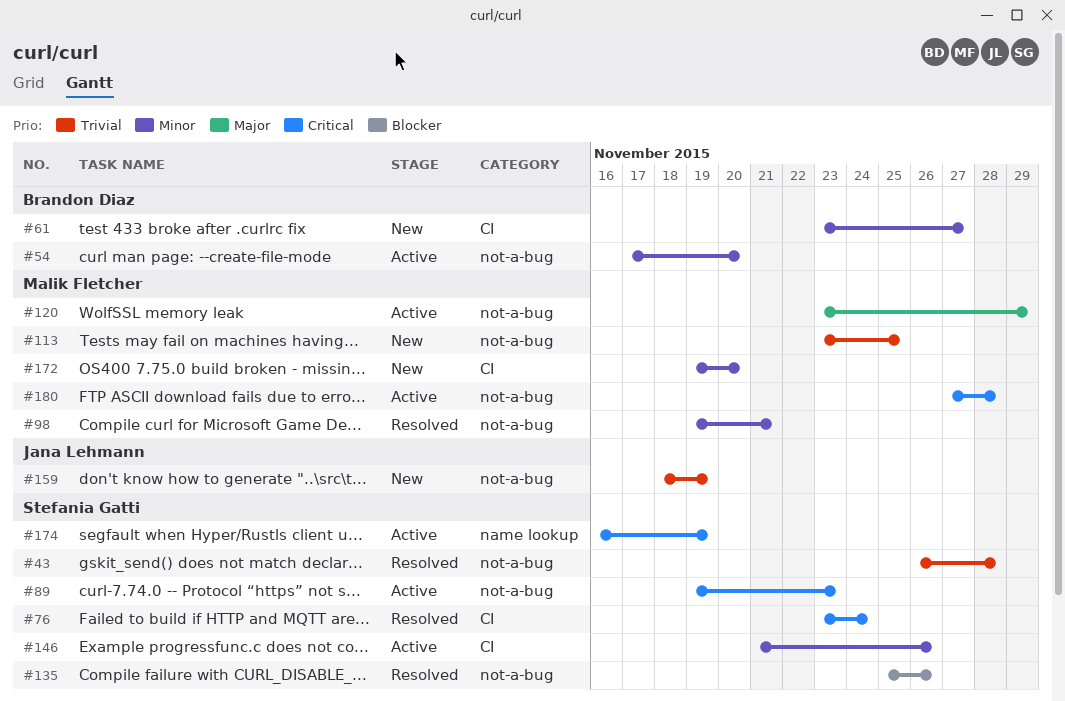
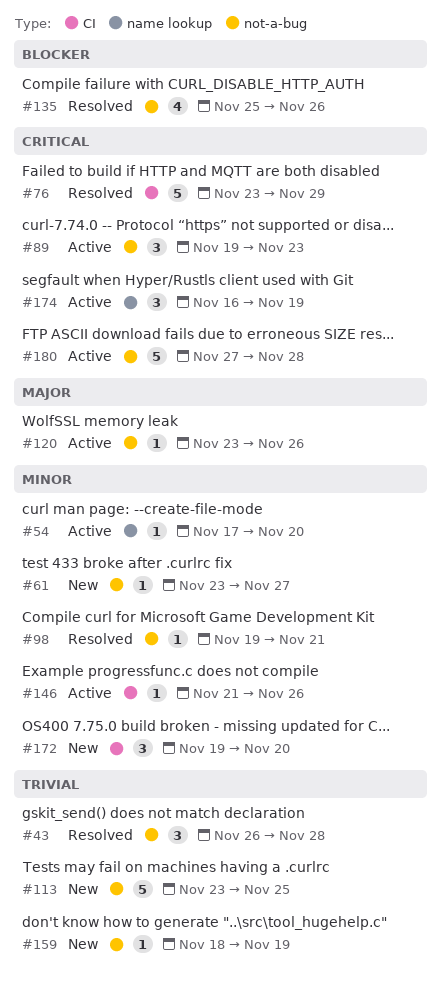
#54, label: not-a-bug -> name lookup
#61, label: CI -> not-a-bug
#76, due: Nov 24 -> Nov 29
#120, due: Nov 29 -> Nov 26

